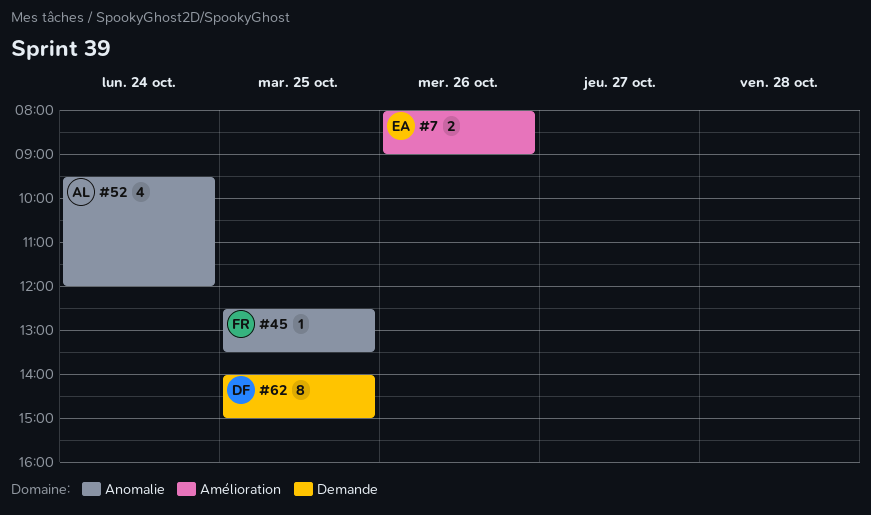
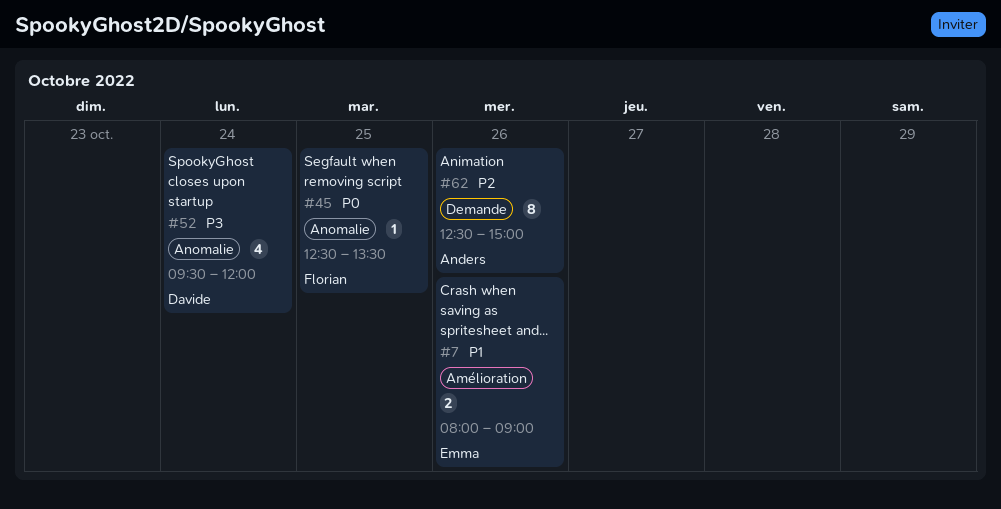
#52, owner: Anders -> Davide
#62, owner: Davide -> Anders
#62, day: Oct 25 -> Oct 26
#62, begins: 14:00 -> 12:30

